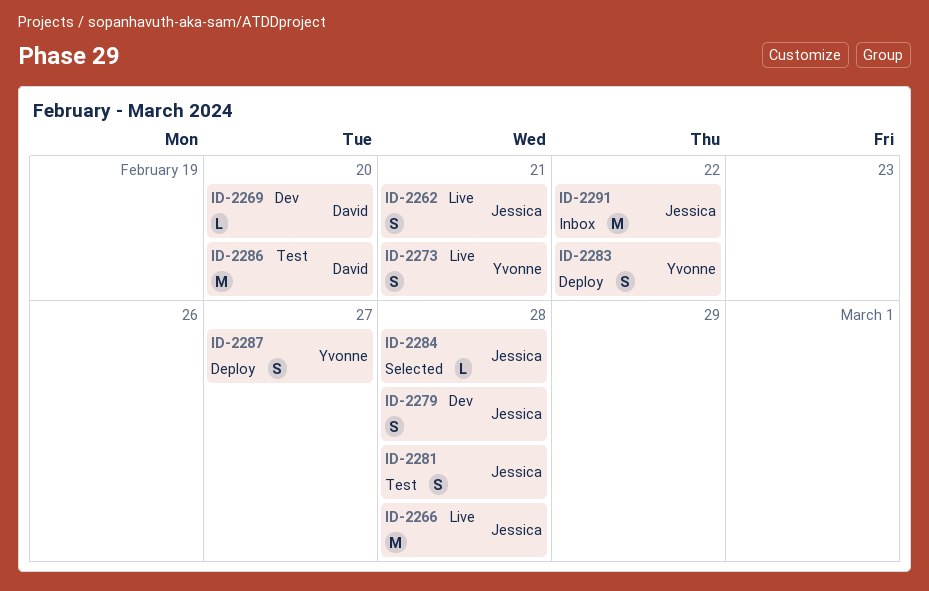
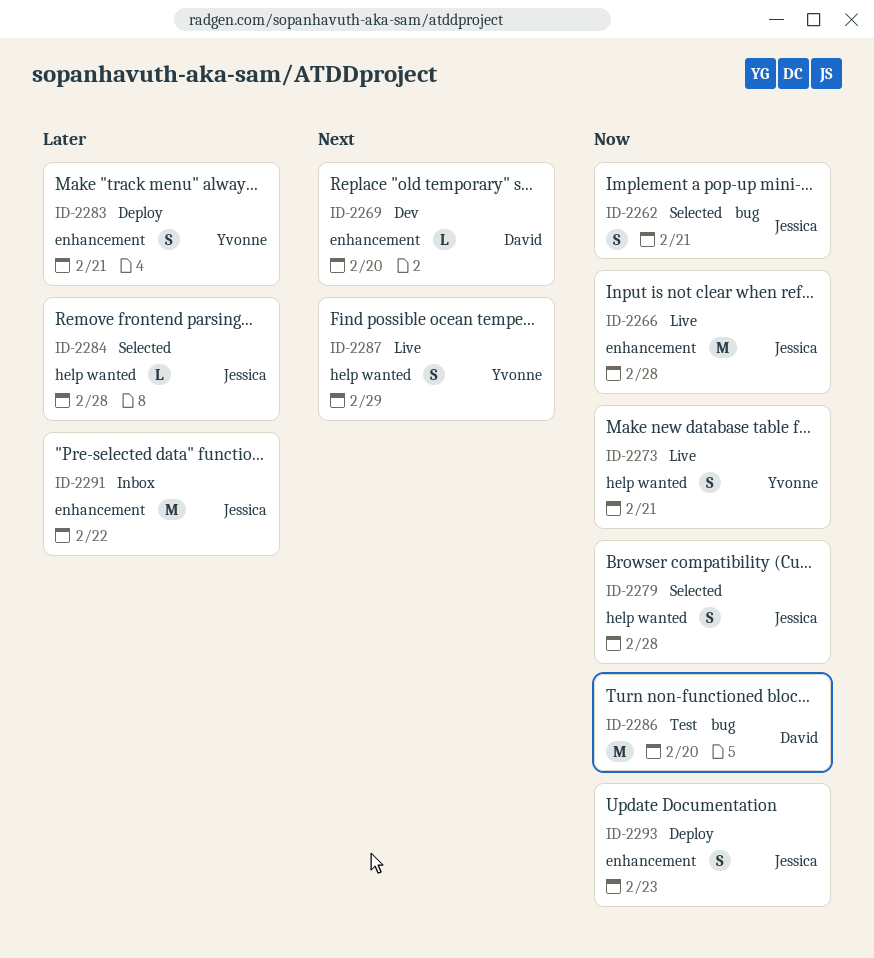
ID-2262, status: Live -> Selected
ID-2279, status: Dev -> Selected
ID-2281: present -> none
ID-2283, due: Feb 22 -> Feb 21
ID-2287, status: Deploy -> Live
ID-2287, due: Feb 27 -> Feb 29
ID-2293: none -> present

